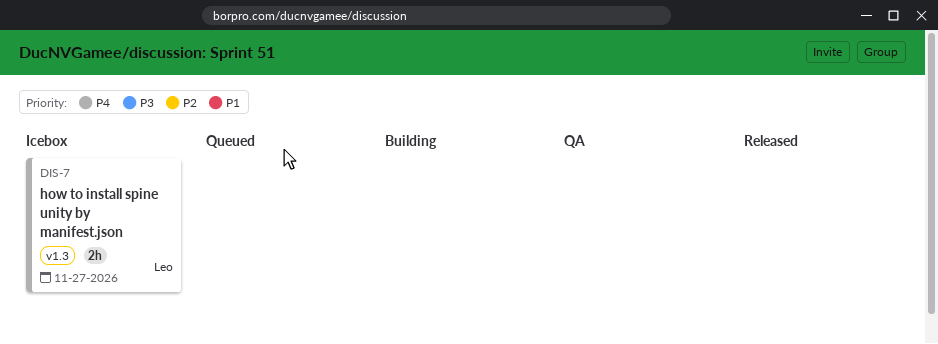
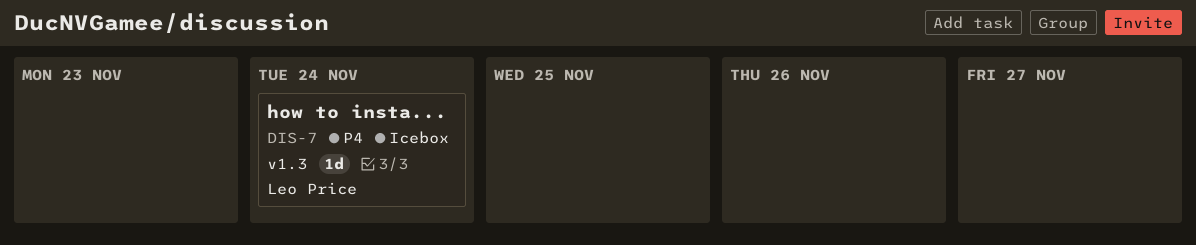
DIS-7, estimate: 2h -> 1d
DIS-7, due: Nov 27 -> Nov 24

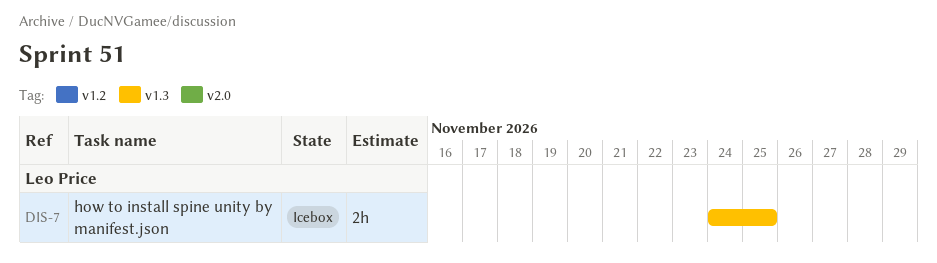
DIS-7, estimate: 1d -> 2h
DIS-7, due: Nov 24 -> Nov 25

